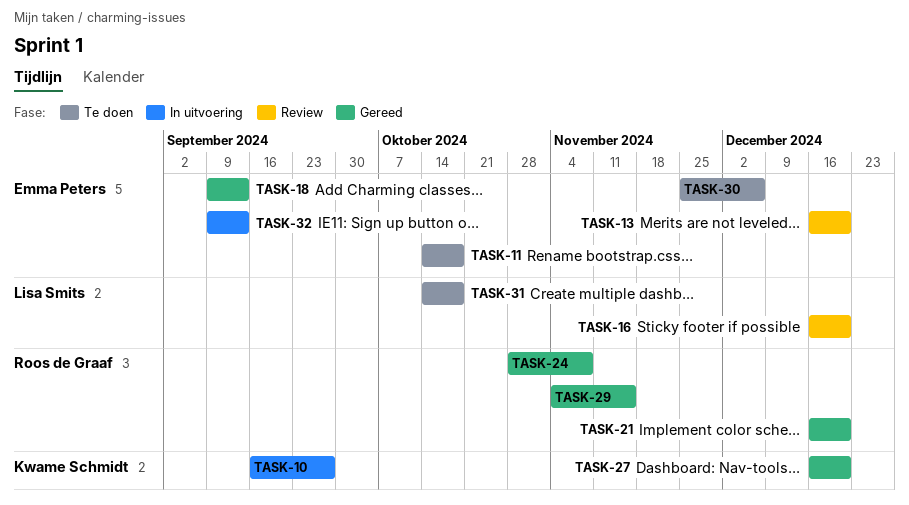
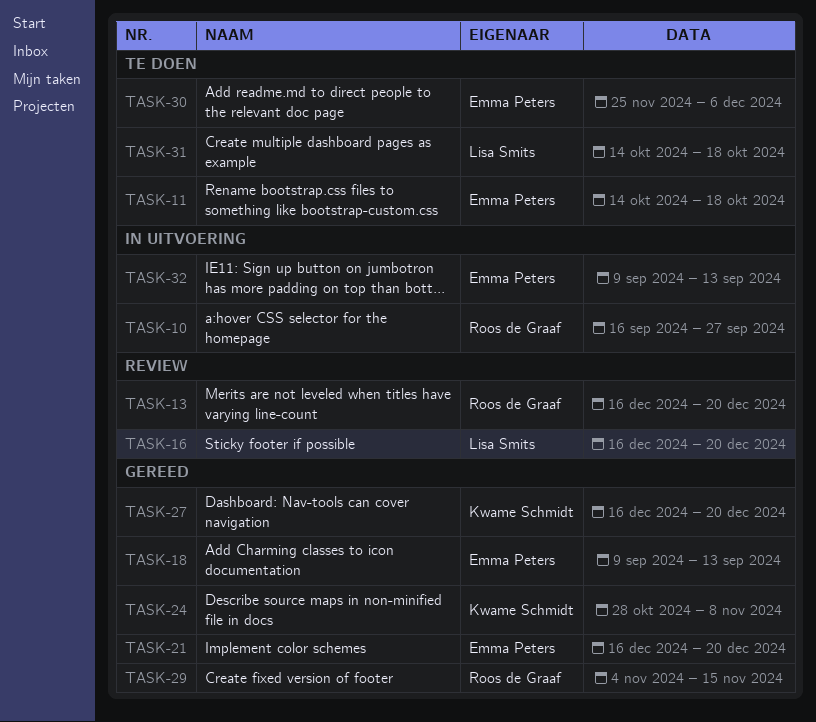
TASK-10, owner: Kwame Schmidt -> Roos de Graaf
TASK-13, owner: Emma Peters -> Roos de Graaf
TASK-21, owner: Roos de Graaf -> Emma Peters
TASK-24, owner: Roos de Graaf -> Kwame Schmidt

